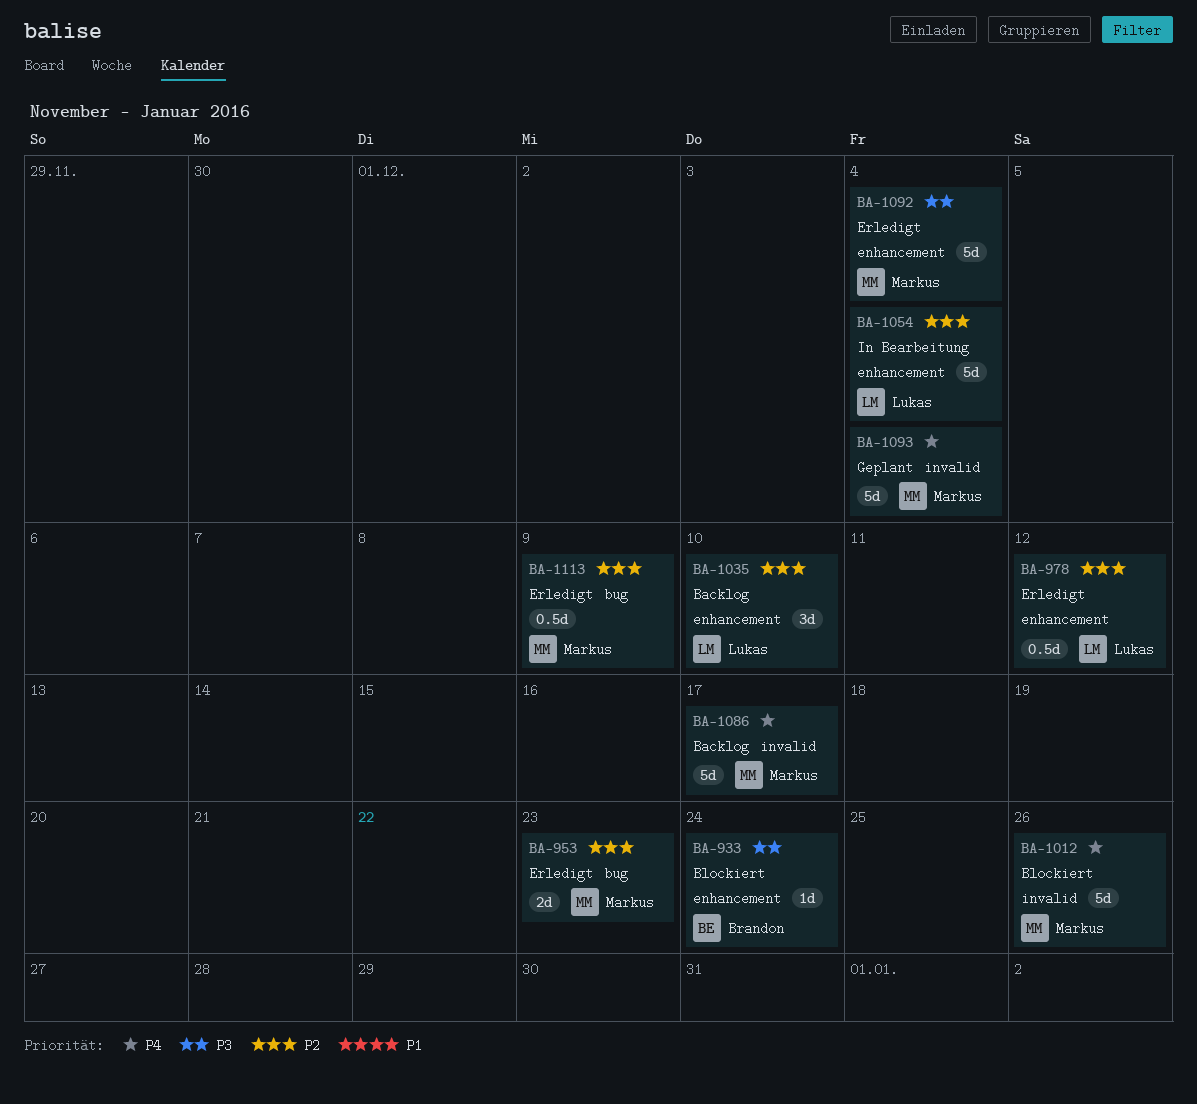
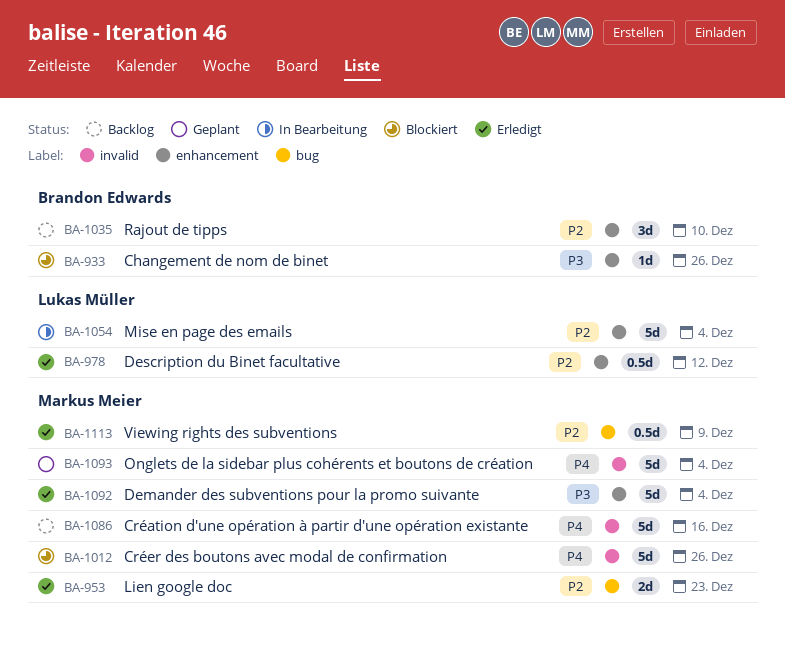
BA-933, due: Dec 24 -> Dec 26
BA-1035, owner: Lukas Müller -> Brandon Edwards
BA-1086, due: Dec 17 -> Dec 16

